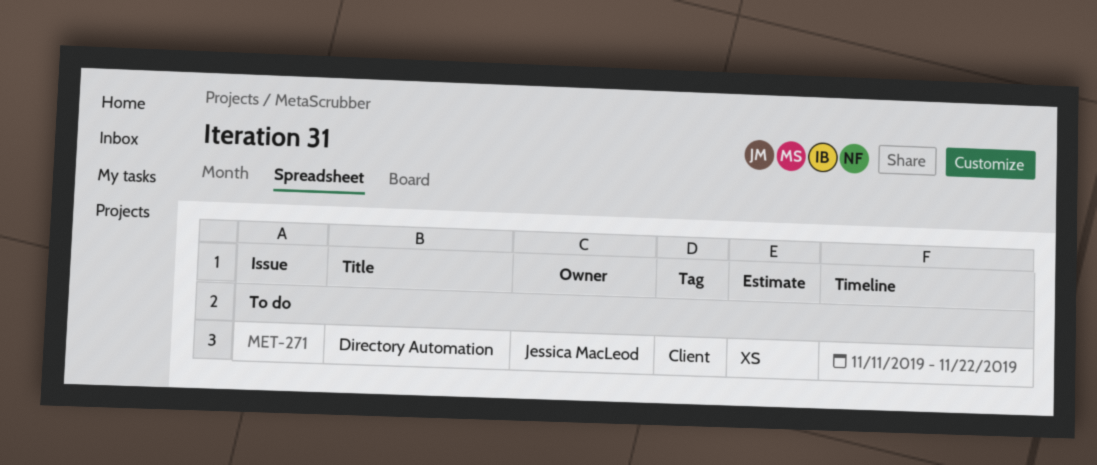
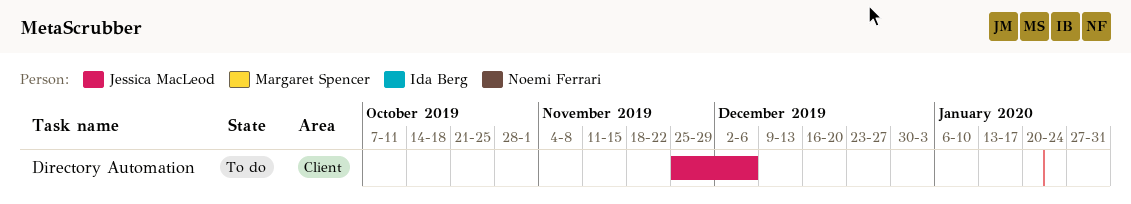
Directory Automation, start: Nov 11 -> Nov 25
Directory Automation, due: Nov 22 -> Dec 6

